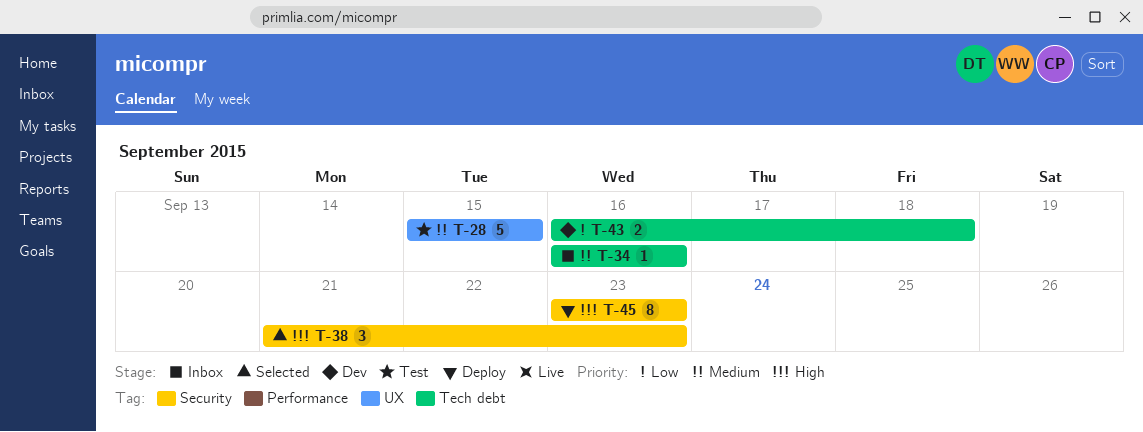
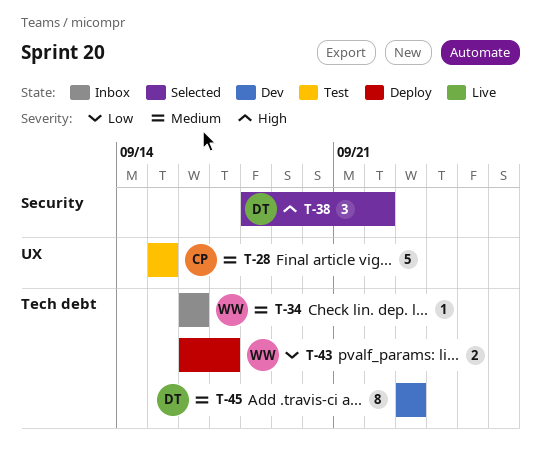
T-38, start: Sep 21 -> Sep 18
T-38, due: Sep 23 -> Sep 22
T-43, status: Dev -> Deploy
T-43, due: Sep 18 -> Sep 17
T-45, status: Deploy -> Dev
T-45, priority: High -> Medium
T-45, label: Security -> Tech debt

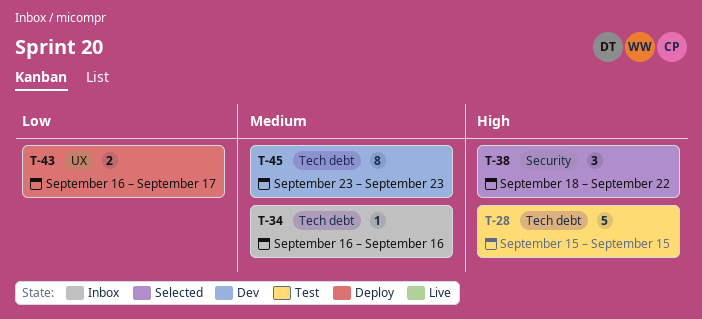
T-28, priority: Medium -> High
T-28, label: UX -> Tech debt
T-43, label: Tech debt -> UX

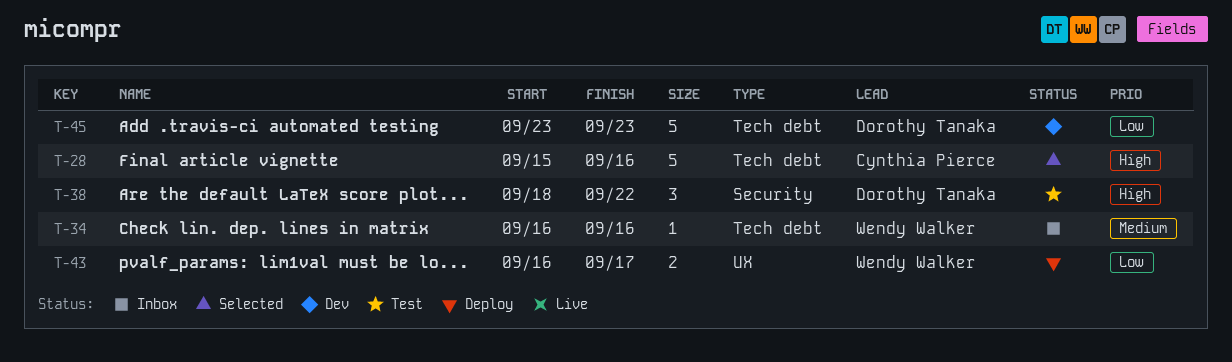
T-28, status: Test -> Selected
T-28, due: Sep 15 -> Sep 16
T-38, status: Selected -> Test
T-45, priority: Medium -> Low
T-45, estimate: 8 -> 5

